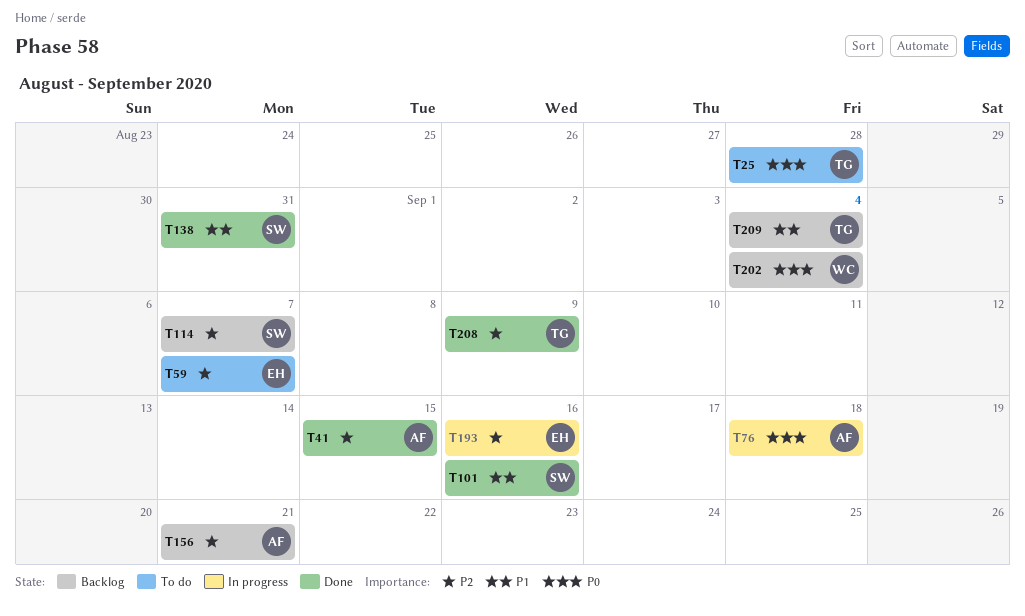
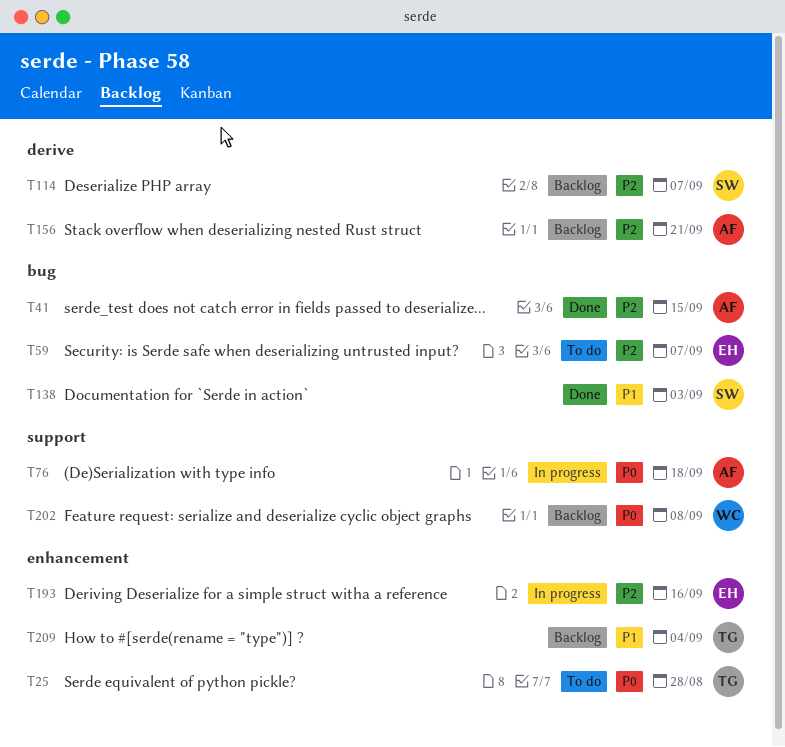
T101: present -> none
T138, due: Aug 31 -> Sep 3
T202, due: Sep 4 -> Sep 8
T208: present -> none

